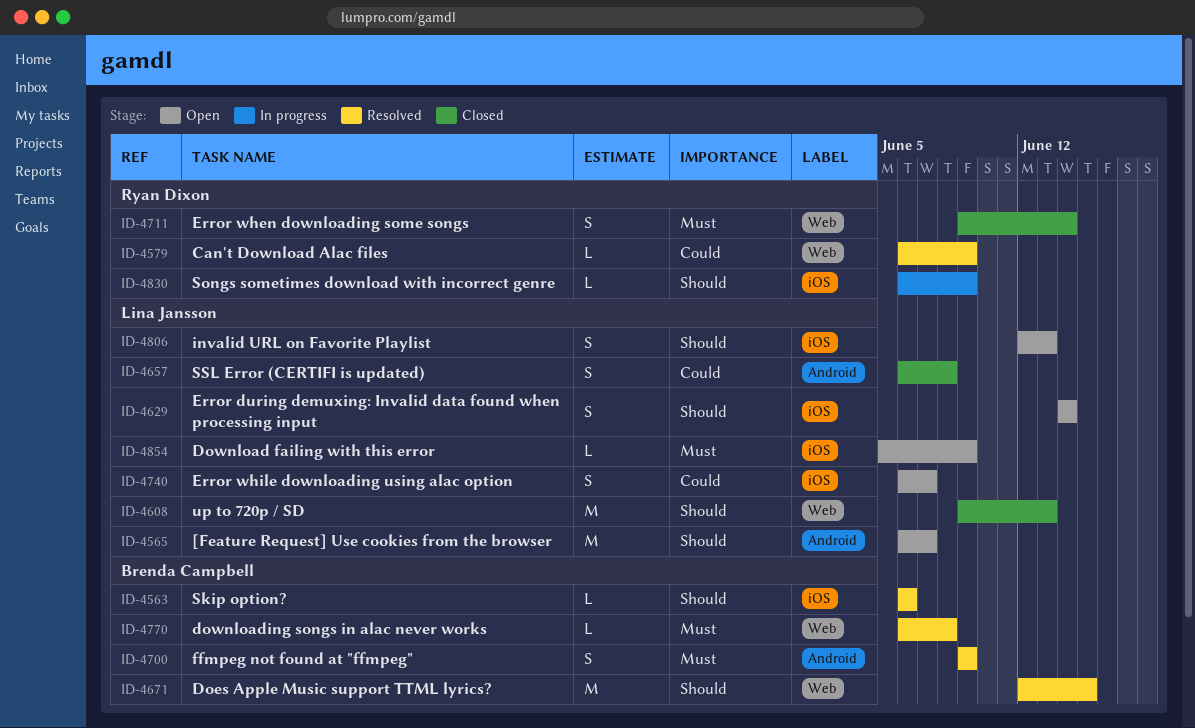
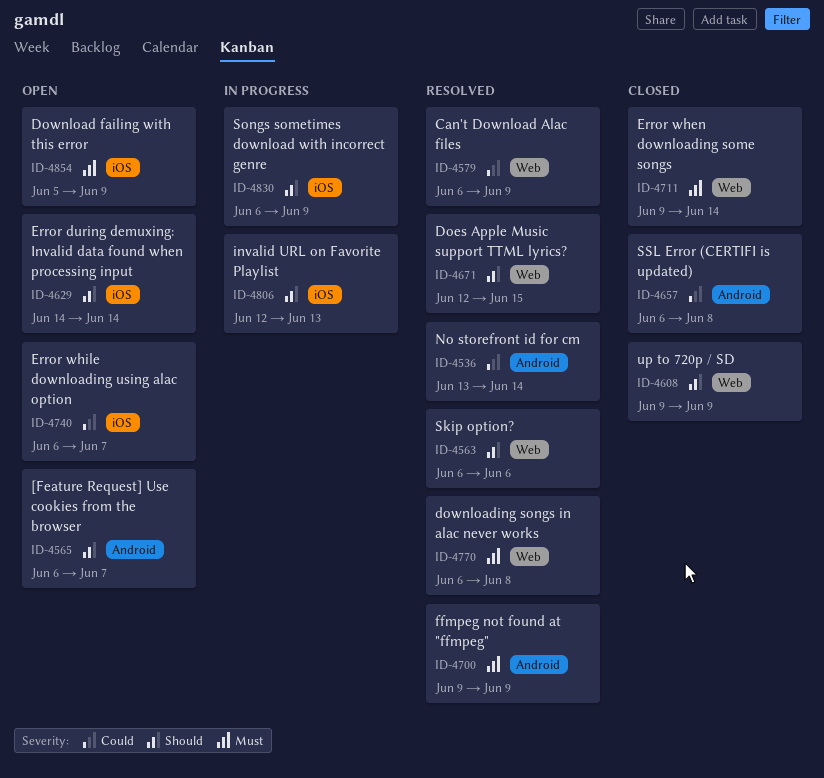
ID-4536: none -> present
ID-4563, label: iOS -> Web
ID-4608, due: Jun 13 -> Jun 9
ID-4806, status: Open -> In progress

